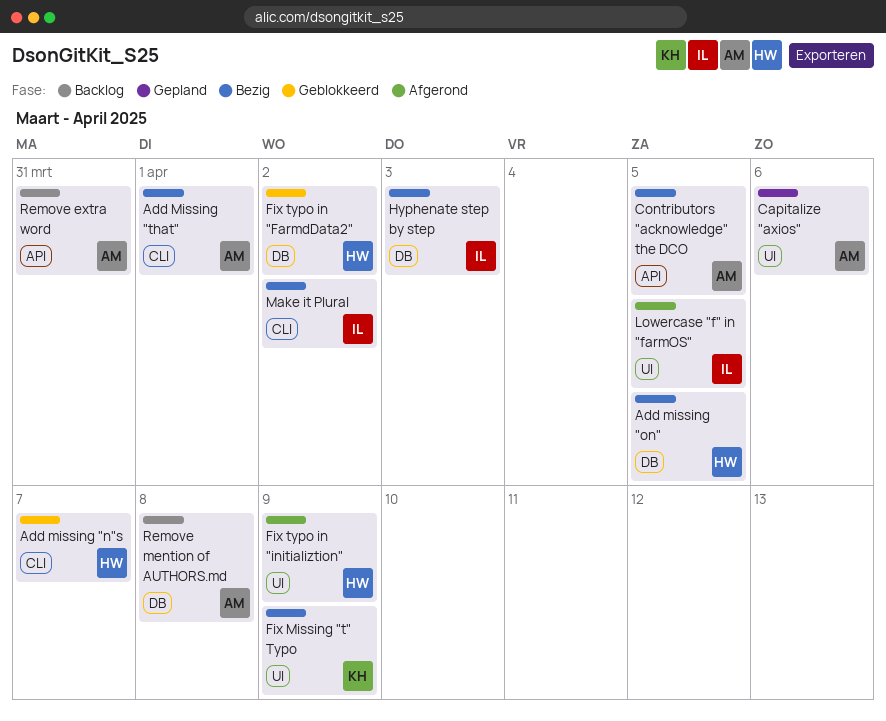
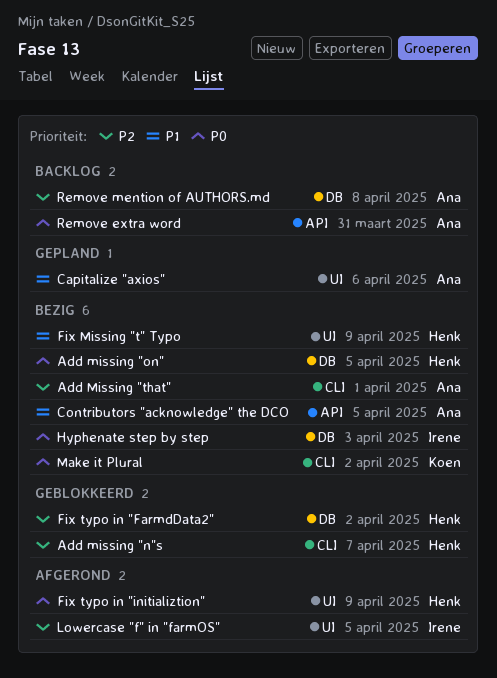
Fix Missing "t" Typo, owner: Koen -> Henk
Make it Plural, owner: Irene -> Koen

